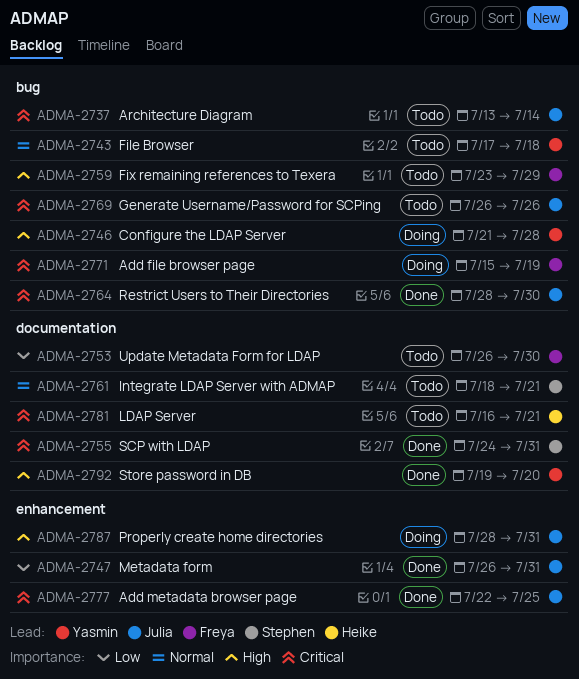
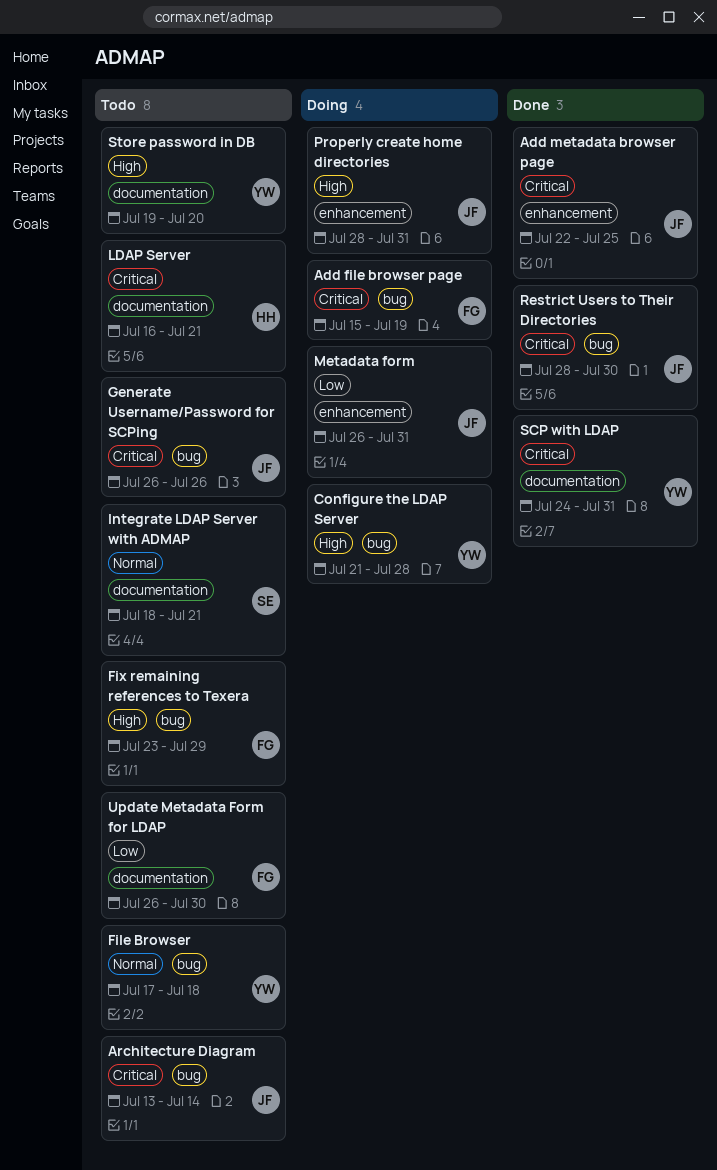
Metadata form, status: Done -> Doing
SCP with LDAP, owner: Stephen -> Yasmin
Store password in DB, status: Done -> Todo

